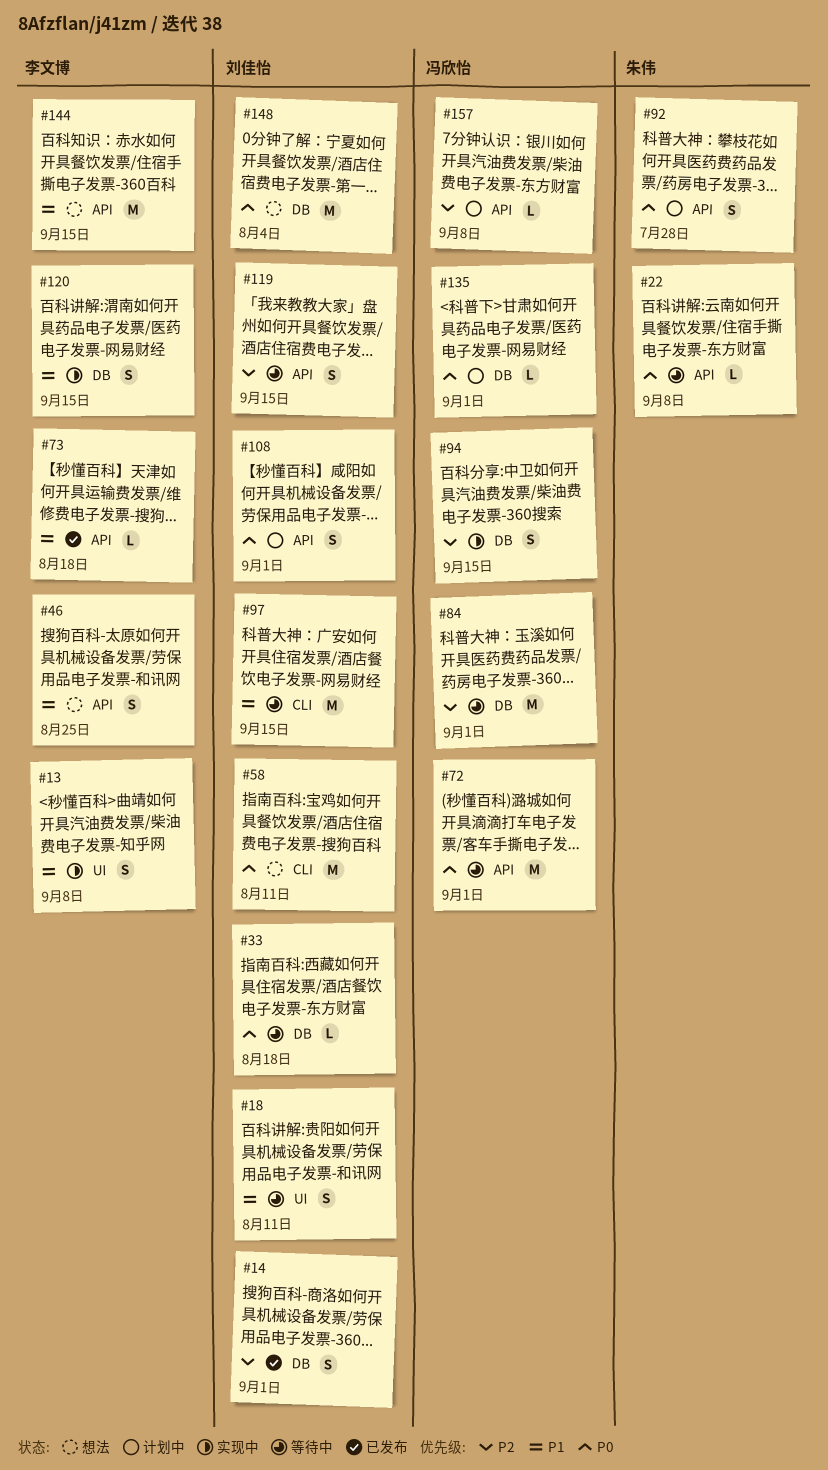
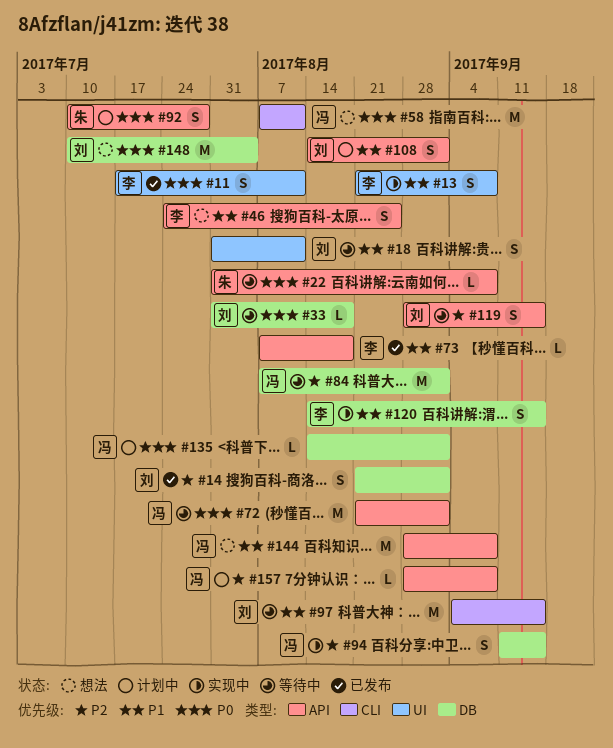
#11: none -> present
#58, owner: 刘佳怡 -> 冯欣怡
#108, priority: P0 -> P1
#144, owner: 李文博 -> 冯欣怡
#144, due: Sep 15 -> Sep 8

